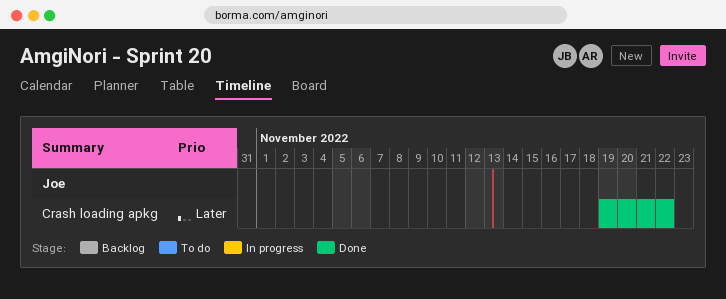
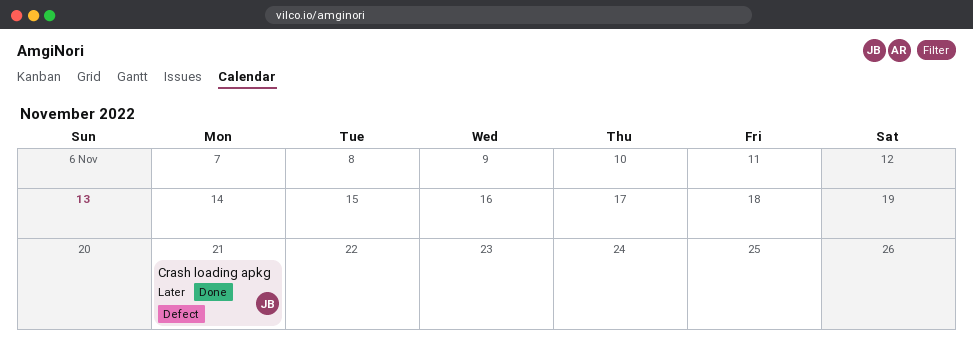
Crash loading apkg, due: Nov 22 -> Nov 21

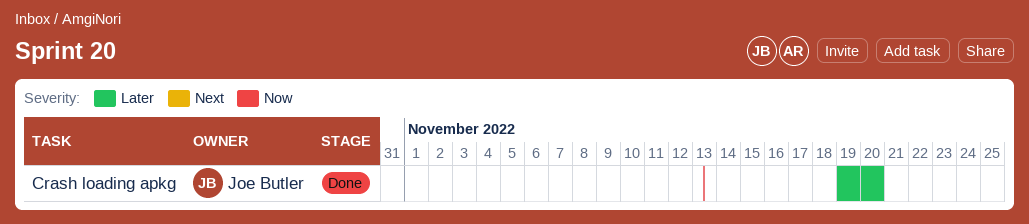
Crash loading apkg, due: Nov 21 -> Nov 20

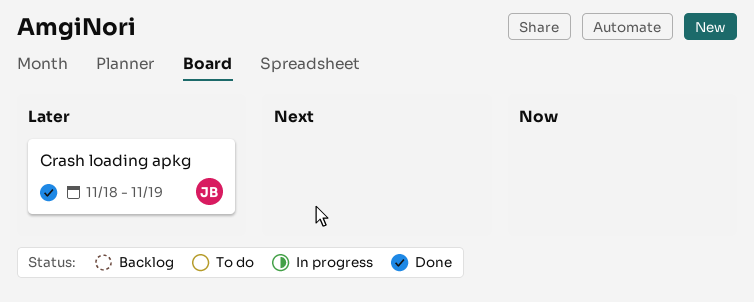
Crash loading apkg, start: Nov 19 -> Nov 18
Crash loading apkg, due: Nov 20 -> Nov 19

